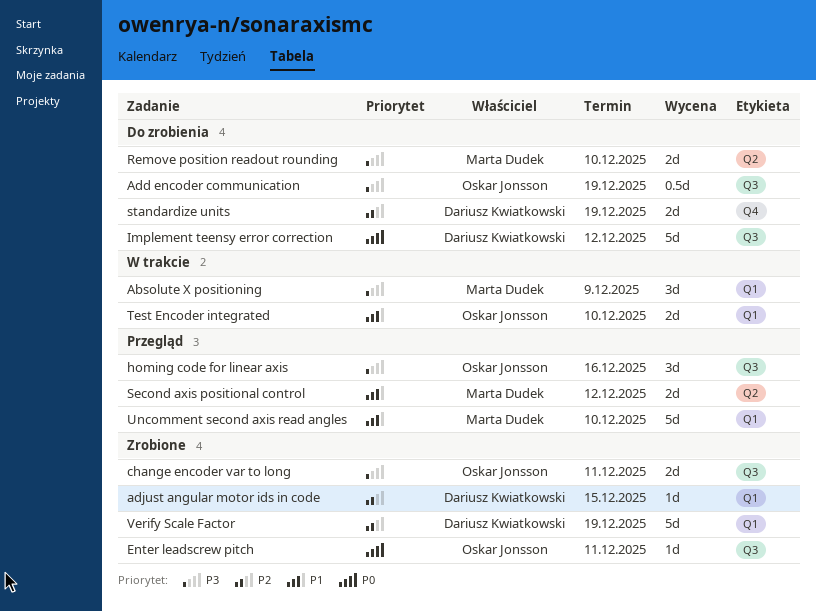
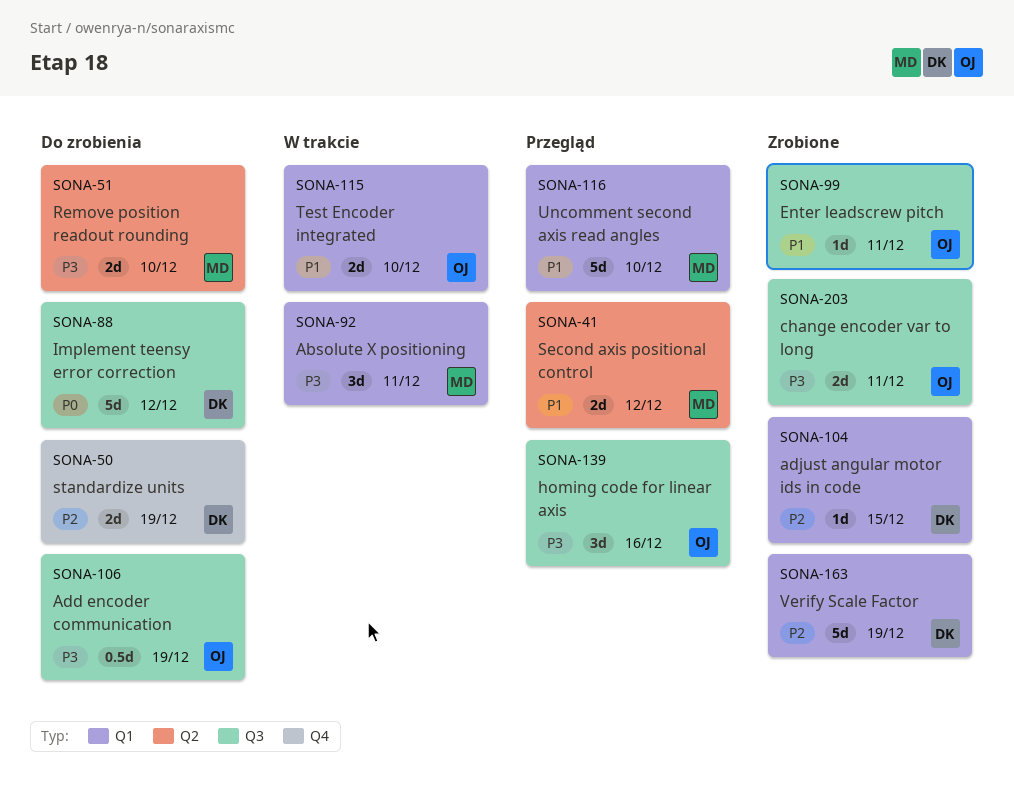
Absolute X positioning, due: Dec 9 -> Dec 11
Enter leadscrew pitch, priority: P0 -> P1

